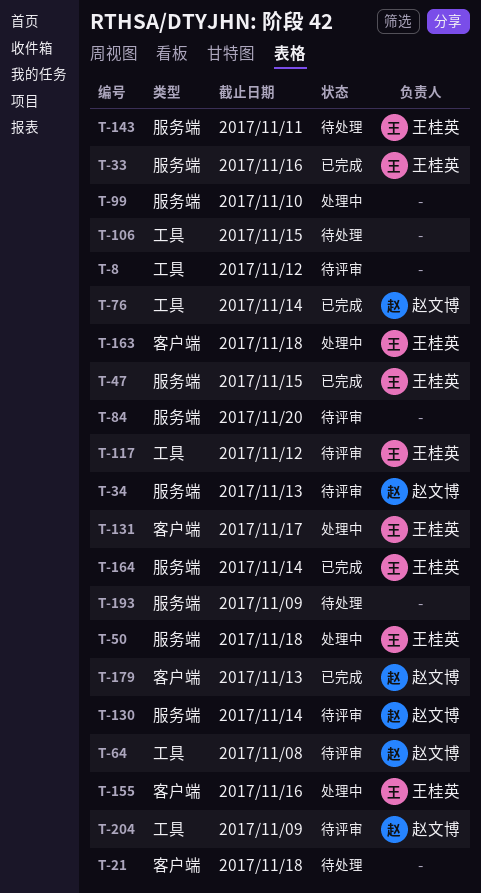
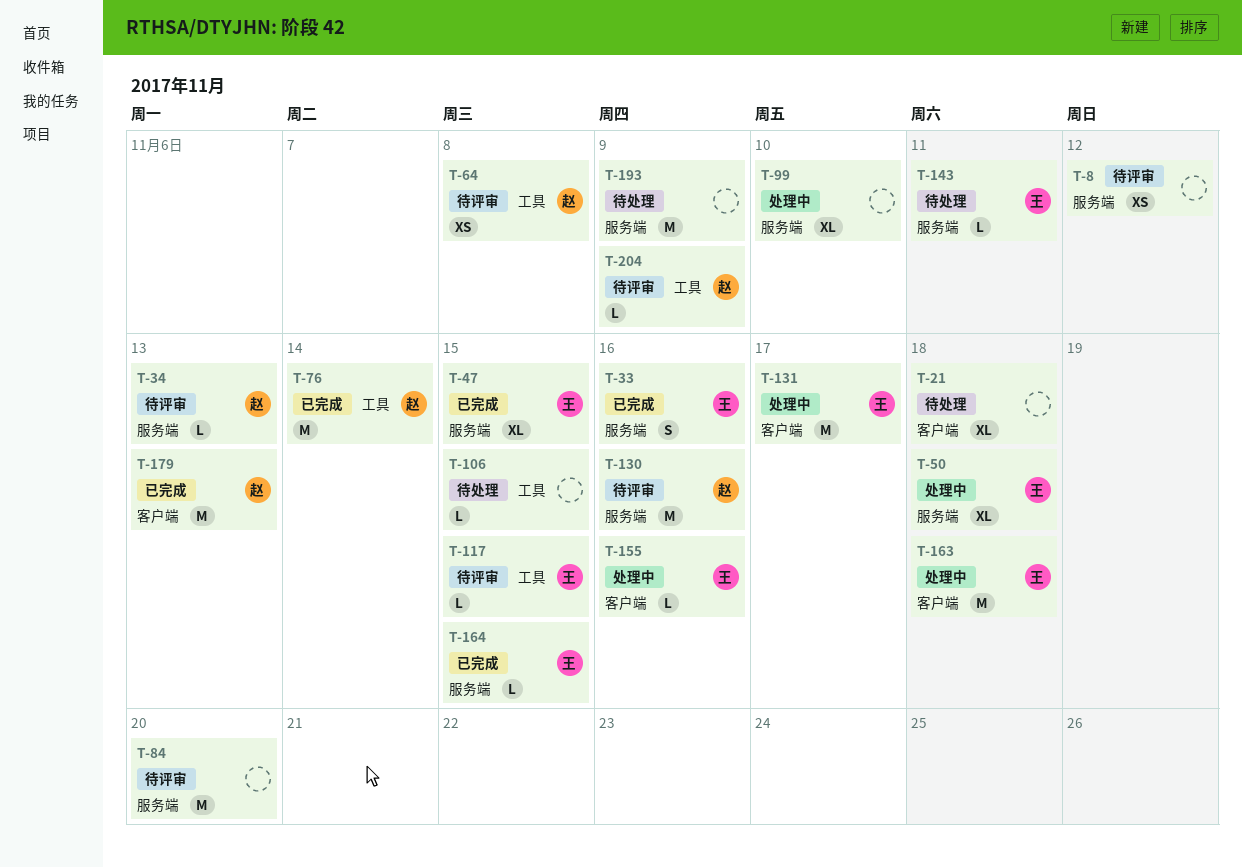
T-8, label: 工具 -> 服务端
T-117, due: Nov 12 -> Nov 15
T-130, due: Nov 14 -> Nov 16
T-164, due: Nov 14 -> Nov 15

